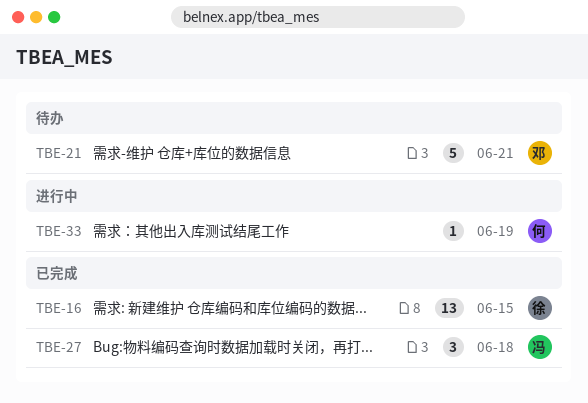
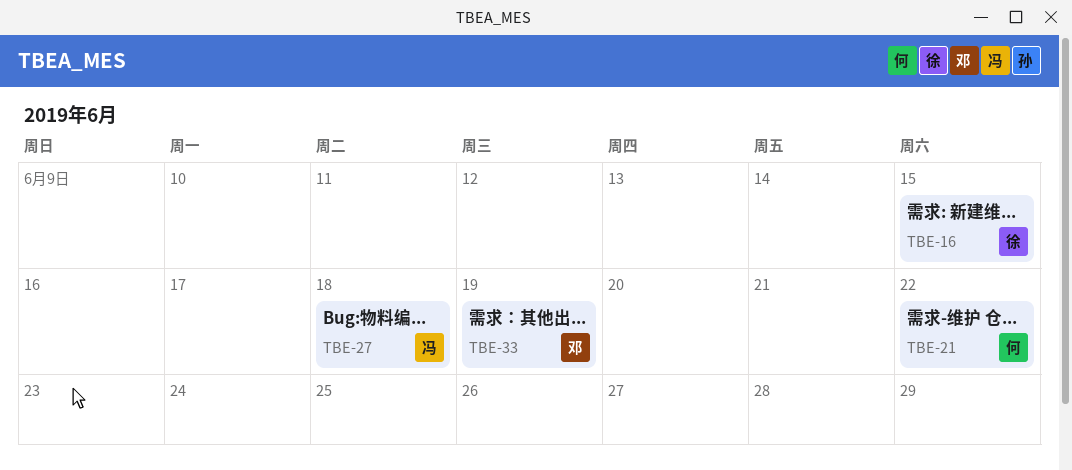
TBE-21, owner: 邓 -> 何
TBE-21, due: Jun 21 -> Jun 22
TBE-33, owner: 何 -> 邓

